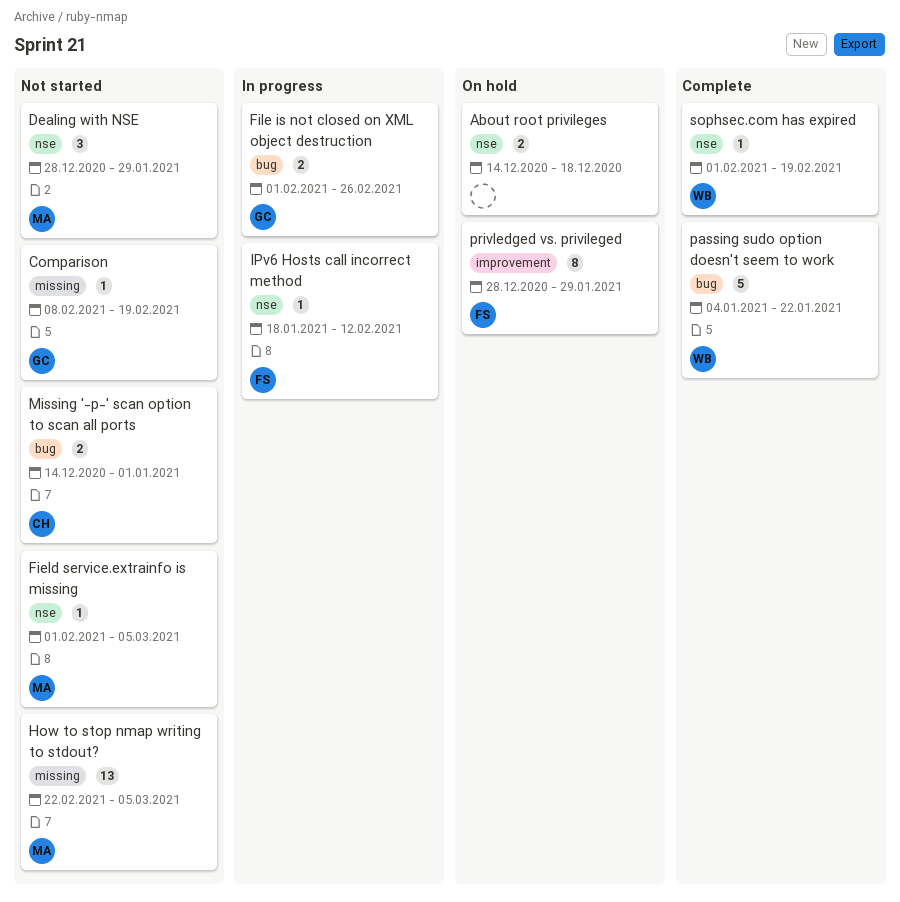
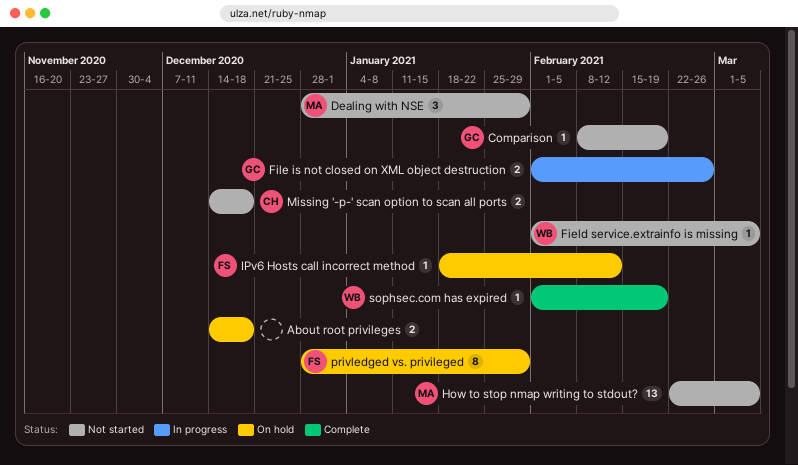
Field service.extrainfo is missing, owner: MA -> WB
IPv6 Hosts call incorrect method, status: In progress -> On hold
Missing '-p-' scan option to scan all ports, due: Jan 1 -> Dec 18
passing sudo option doesn't seem to work: present -> none

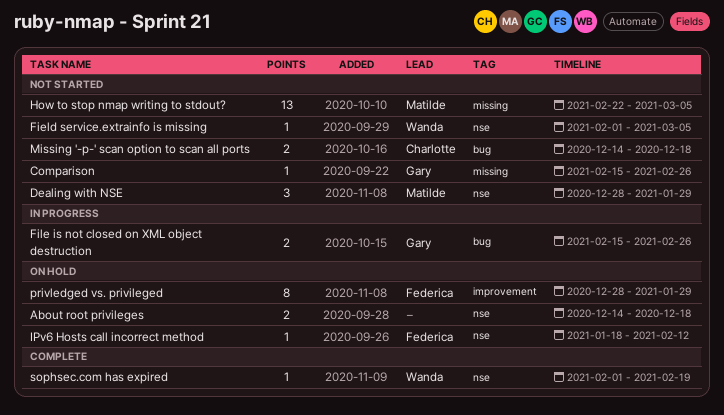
Comparison, start: Feb 8 -> Feb 15
Comparison, due: Feb 19 -> Feb 26
File is not closed on XML object destruction, start: Feb 1 -> Feb 15

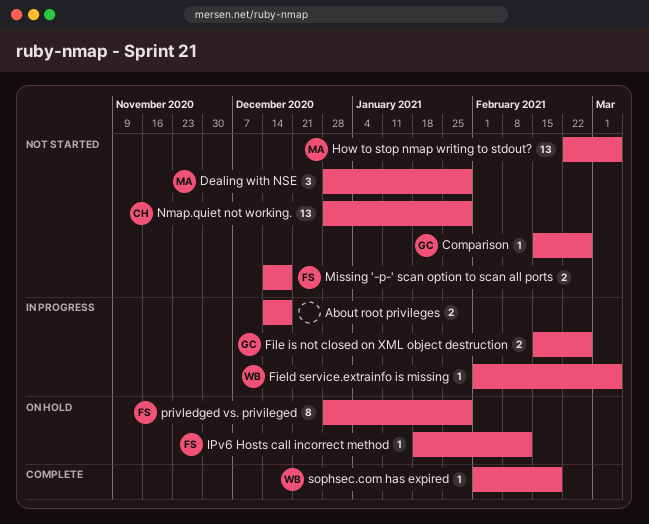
About root privileges, status: On hold -> In progress
Field service.extrainfo is missing, status: Not started -> In progress
Missing '-p-' scan option to scan all ports, owner: Charlotte -> Federica
Nmap.quiet not working.: none -> present

